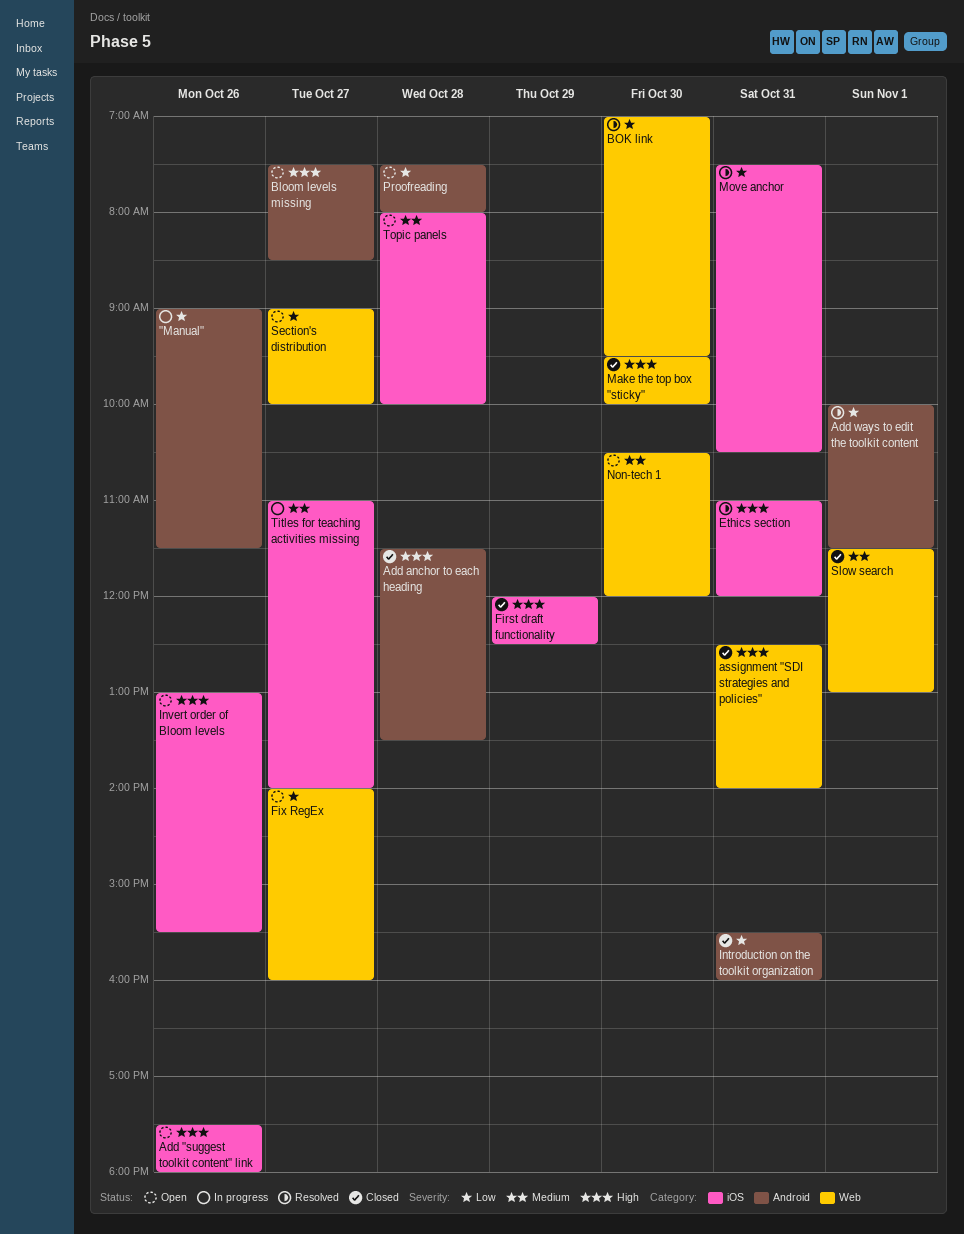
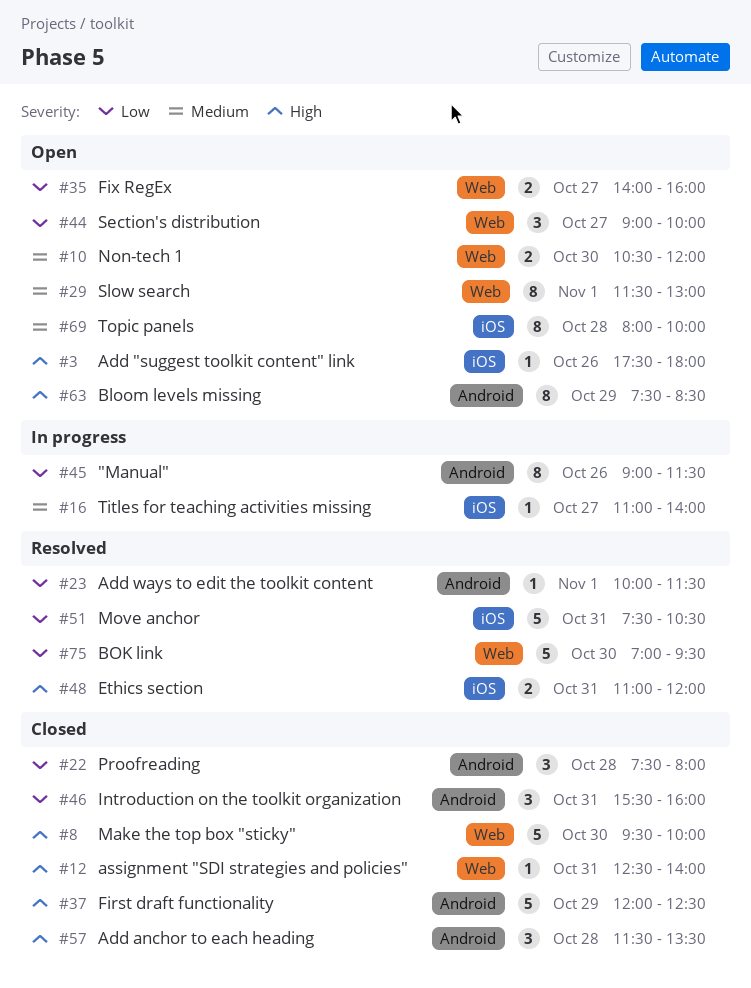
Bloom levels missing, day: Oct 27 -> Oct 29
First draft functionality, label: iOS -> Android
Invert order of Bloom levels: present -> none
Proofreading, status: Open -> Closed
Slow search, status: Closed -> Open

